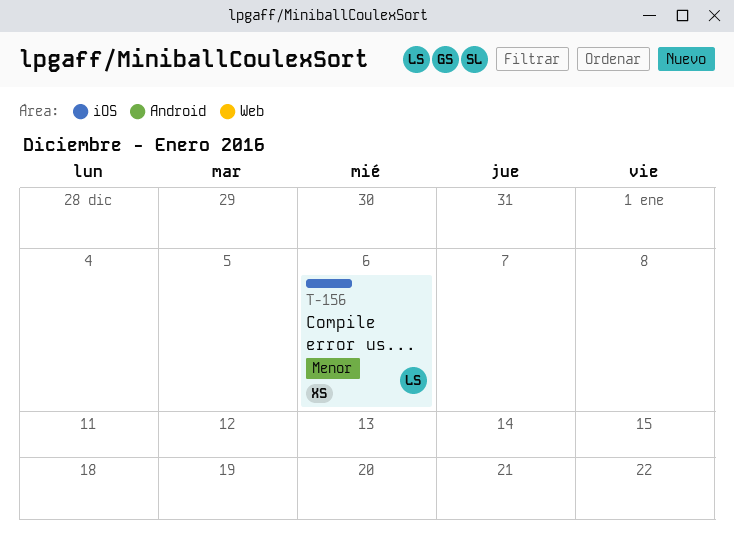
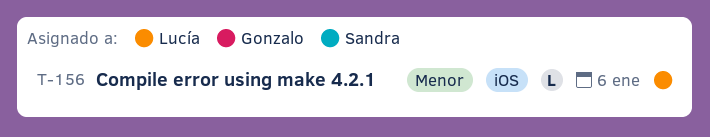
T-156, estimate: XS -> L

